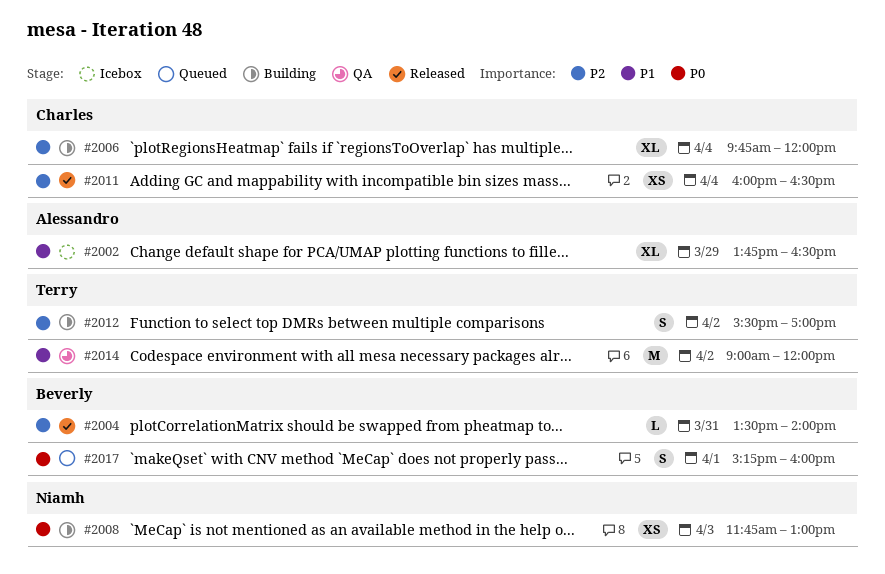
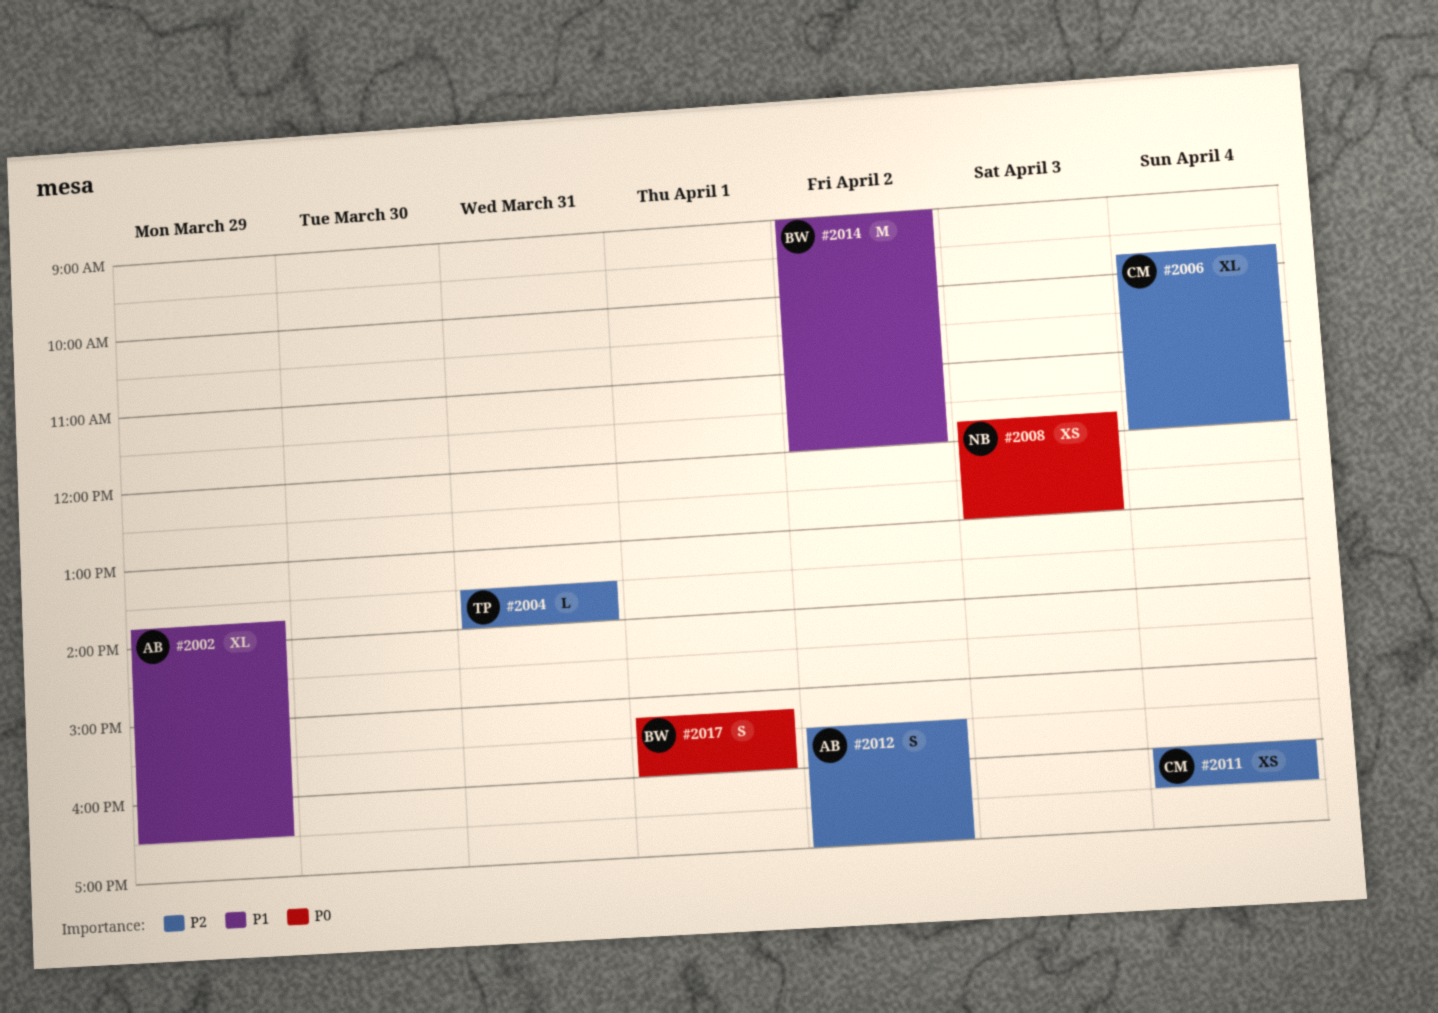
#2004, owner: Beverly -> Terry
#2012, owner: Terry -> Alessandro
#2014, owner: Terry -> Beverly

